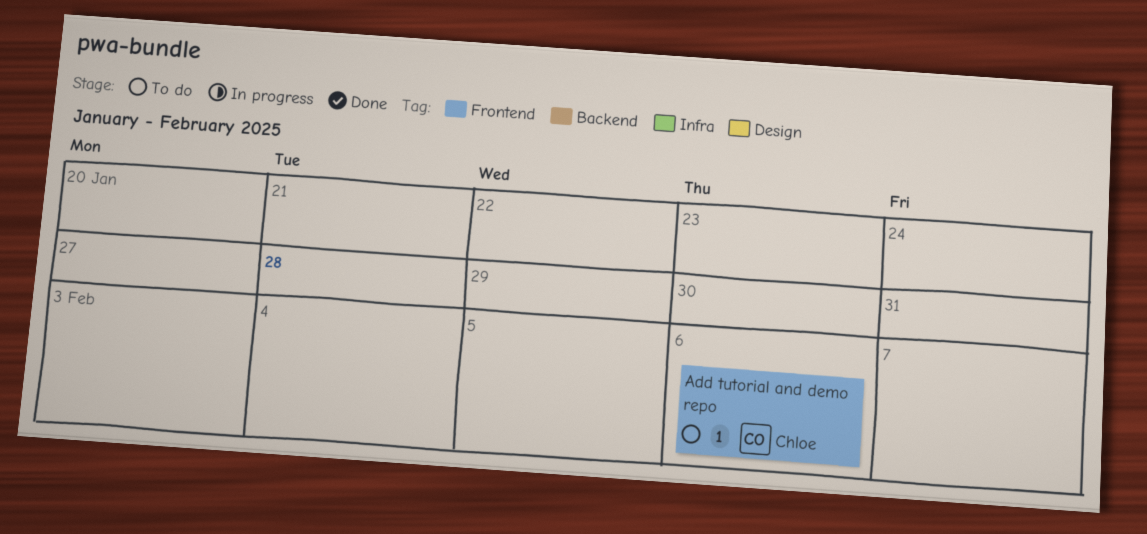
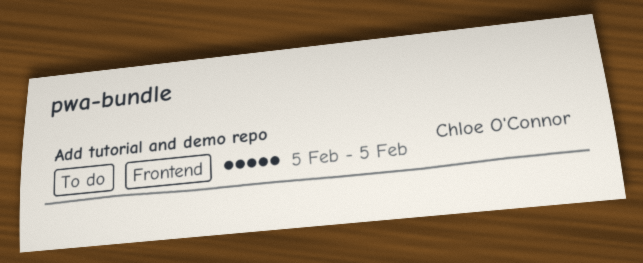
Add tutorial and demo repo, estimate: 1 -> 5
Add tutorial and demo repo, due: Feb 6 -> Feb 5

